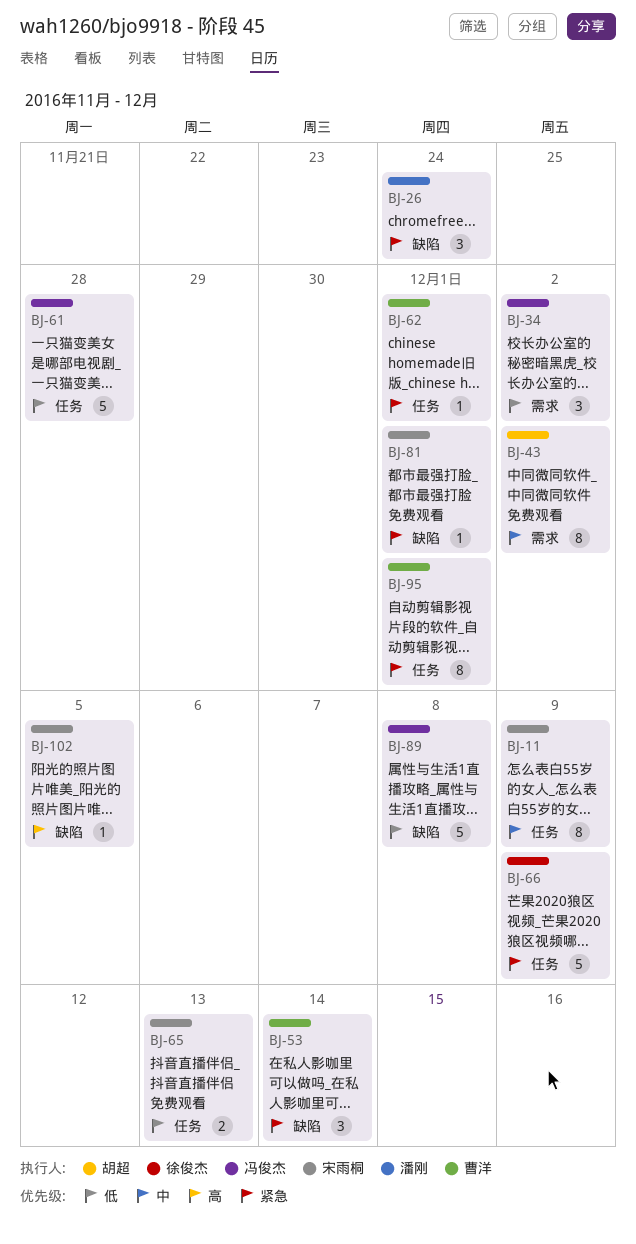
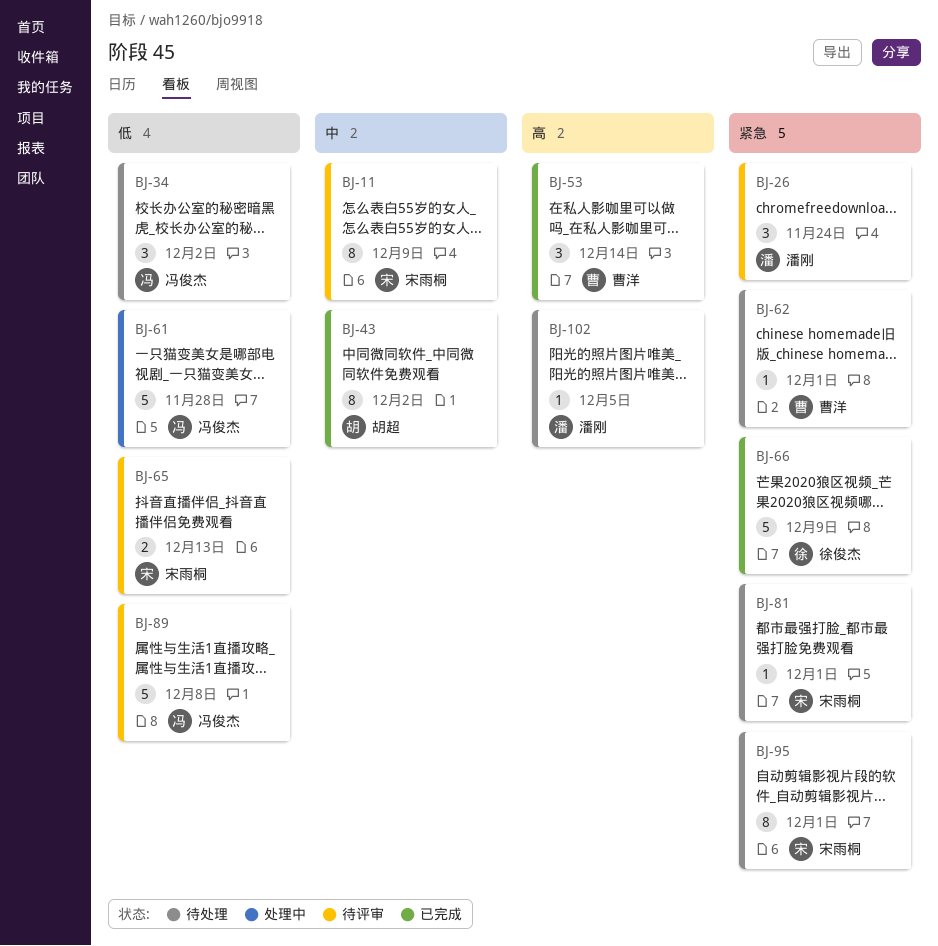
BJ-53, priority: 紧急 -> 高
BJ-95, owner: 曹洋 -> 宋雨桐
BJ-102, owner: 宋雨桐 -> 潘刚

